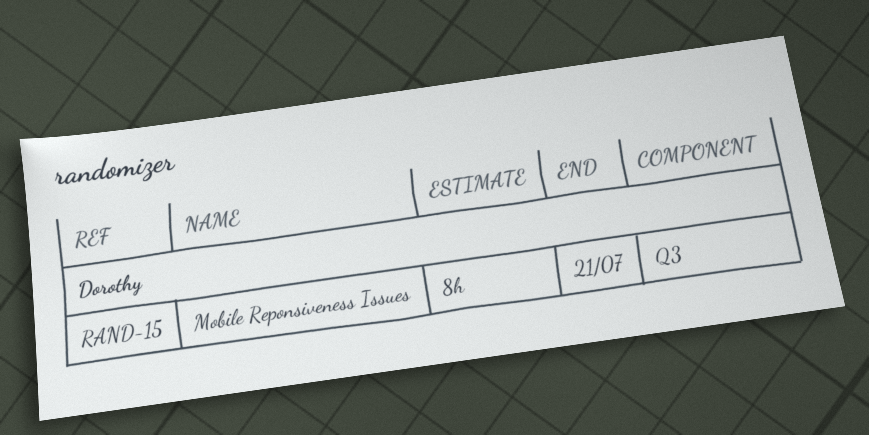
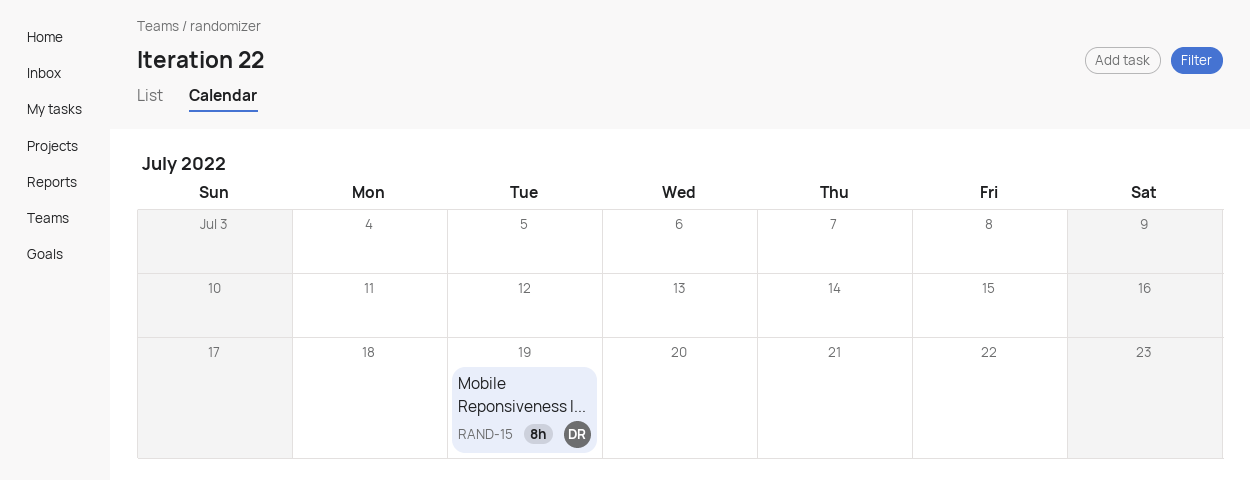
RAND-15, due: Jul 21 -> Jul 19

